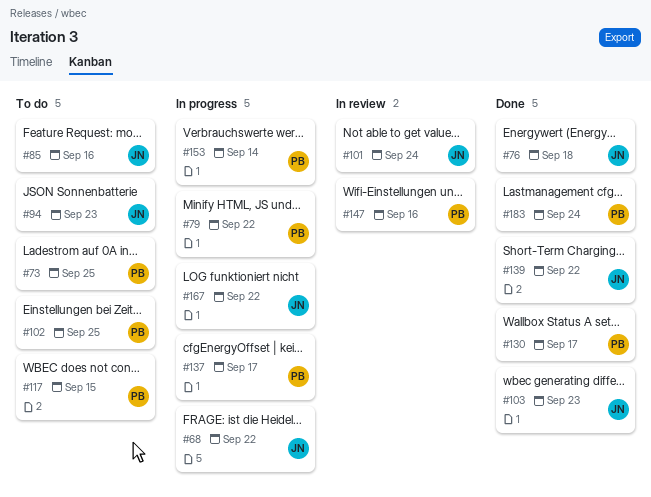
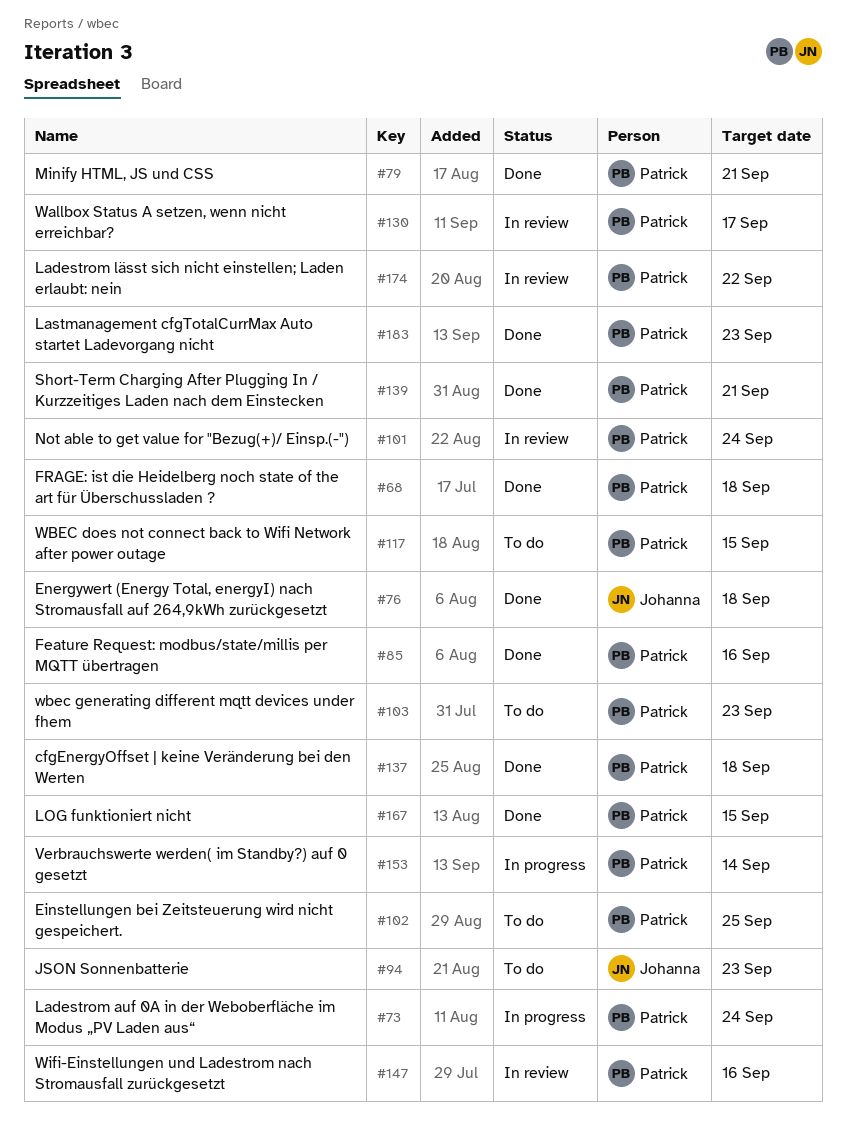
#68, status: In progress -> Done
#68, owner: Johanna -> Patrick
#68, due: Sep 22 -> Sep 18
#73, status: To do -> In progress
#73, due: Sep 25 -> Sep 24
#79, status: In progress -> Done
#79, due: Sep 22 -> Sep 21
#85, status: To do -> Done
#85, owner: Johanna -> Patrick
#101, owner: Johanna -> Patrick
#103, status: Done -> To do
#103, owner: Johanna -> Patrick
#130, status: Done -> In review
#137, status: In progress -> Done
#137, due: Sep 17 -> Sep 18
#139, owner: Johanna -> Patrick
#139, due: Sep 22 -> Sep 21
#167, status: In progress -> Done
#167, owner: Johanna -> Patrick
#167, due: Sep 22 -> Sep 15
#174: none -> present
#183, due: Sep 24 -> Sep 23

